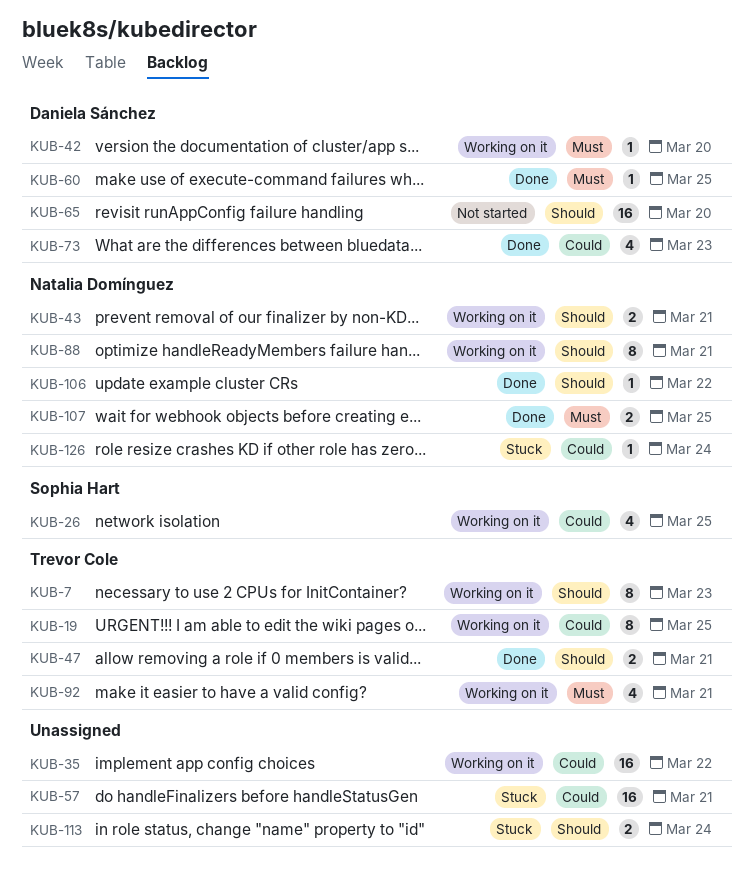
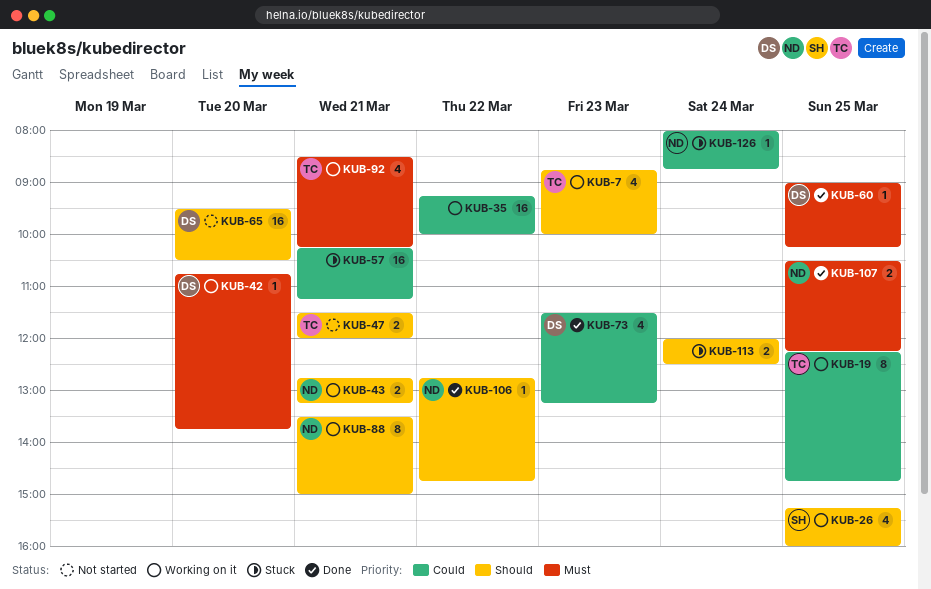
KUB-7, estimate: 8 -> 4
KUB-26, priority: Could -> Should
KUB-47, status: Done -> Not started

